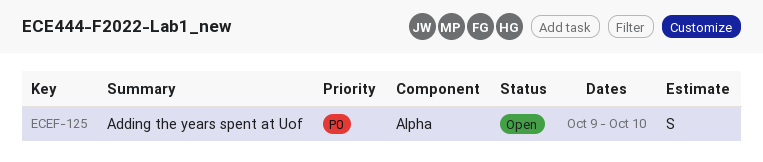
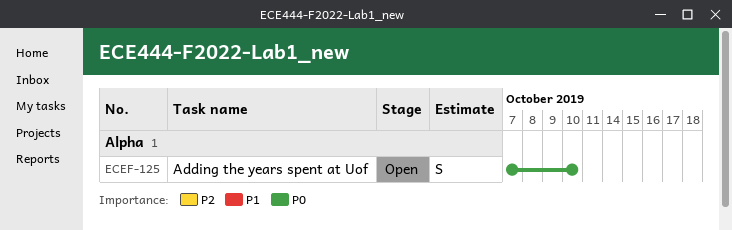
ECEF-125, start: Oct 9 -> Oct 7

